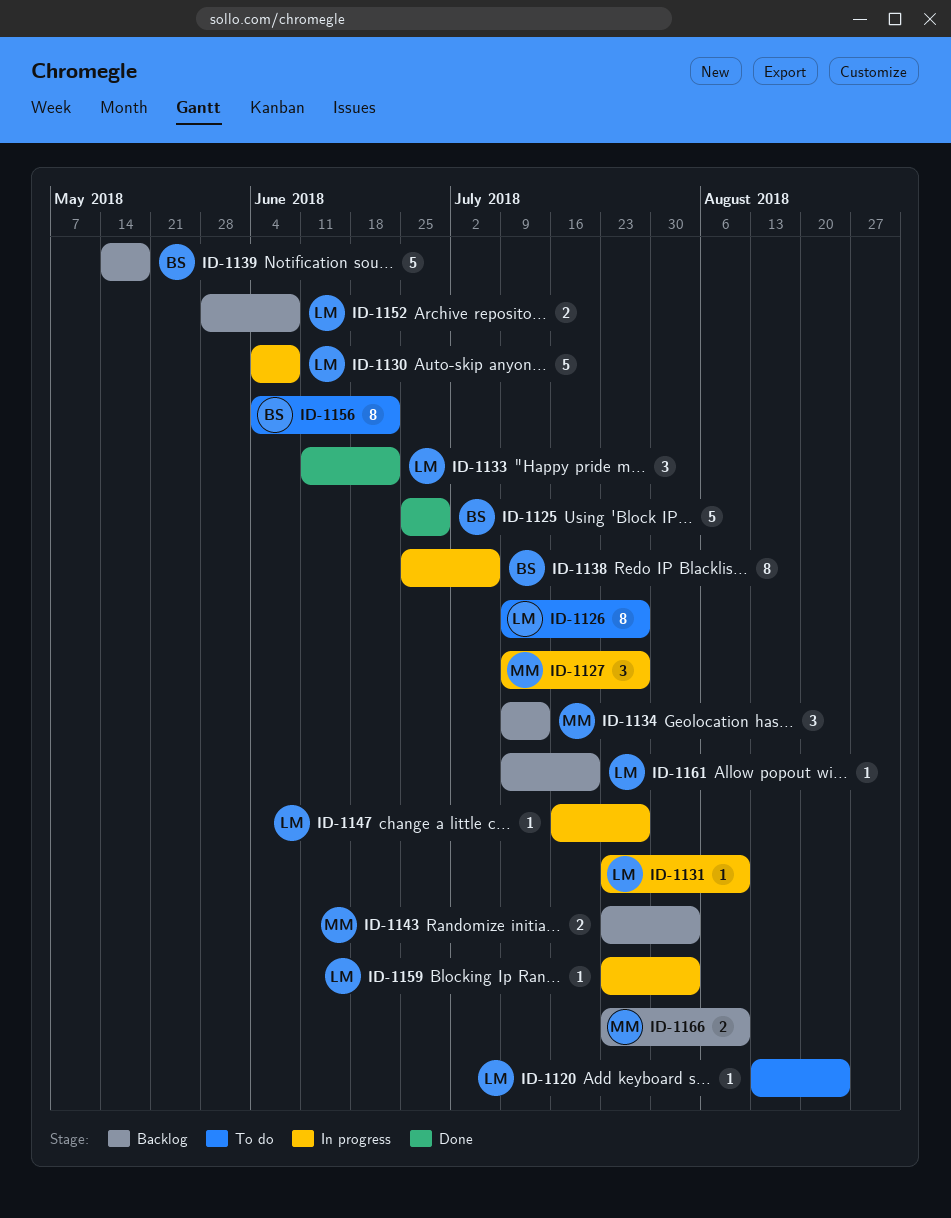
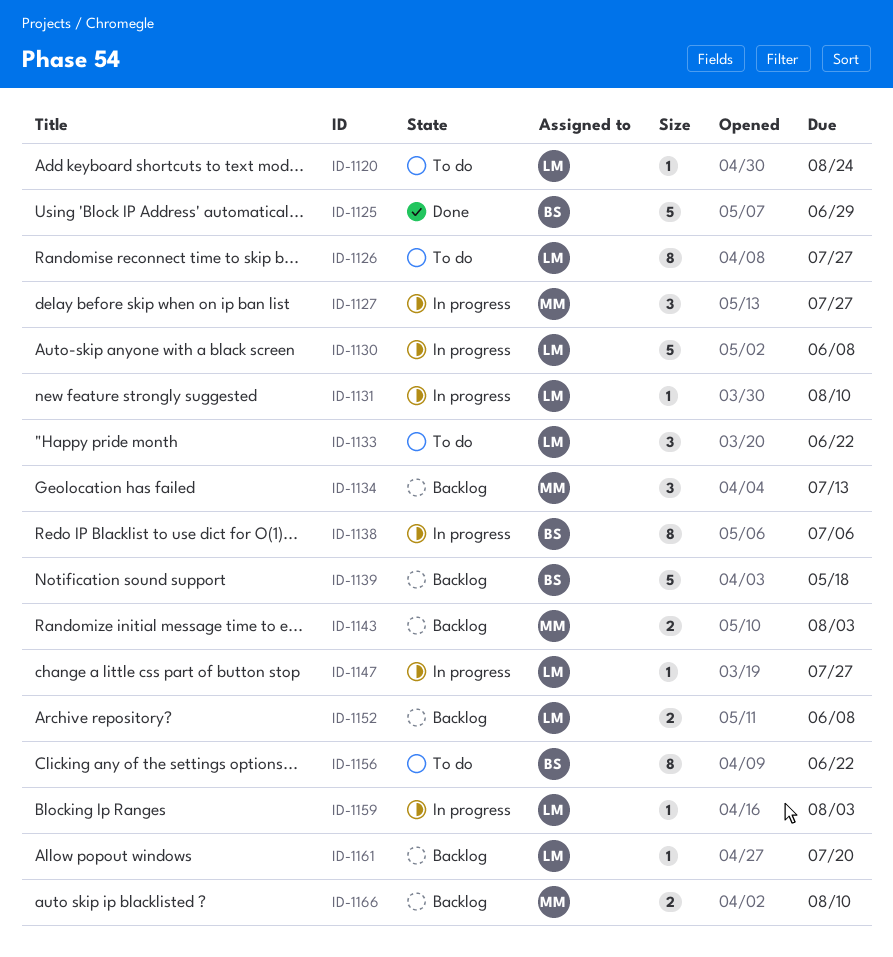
ID-1133, status: Done -> To do

